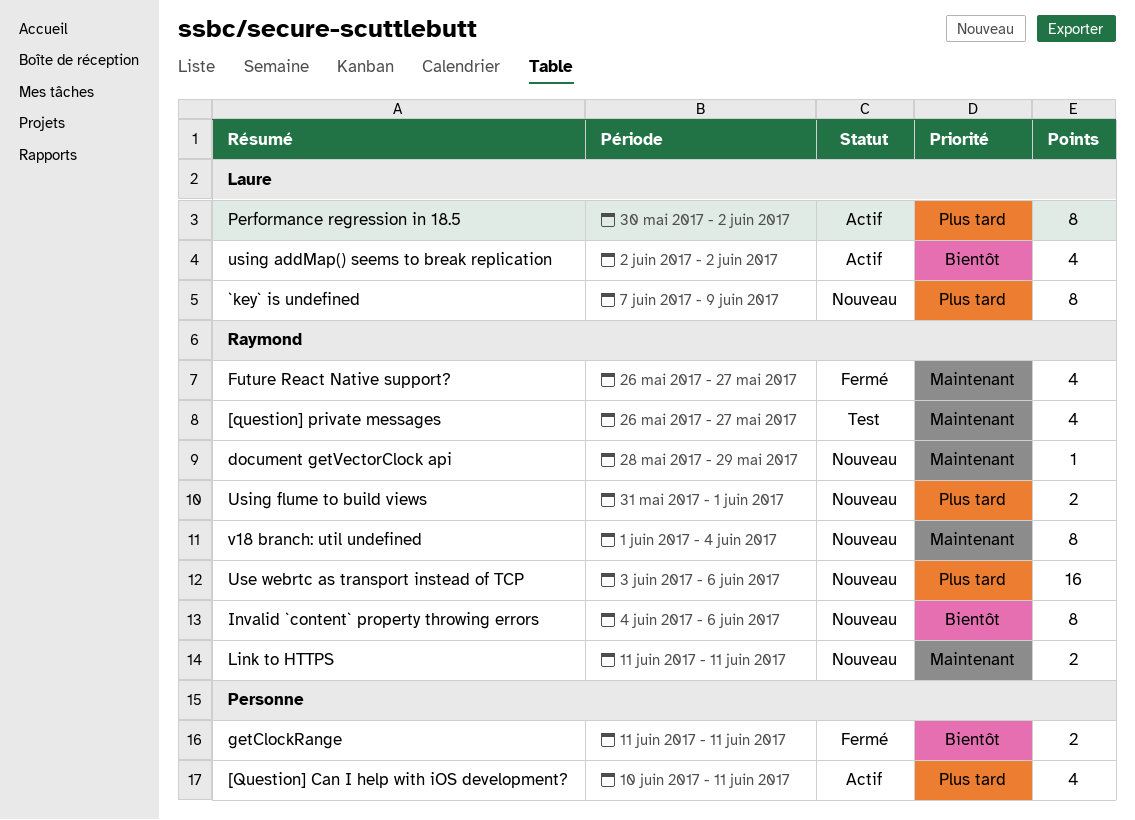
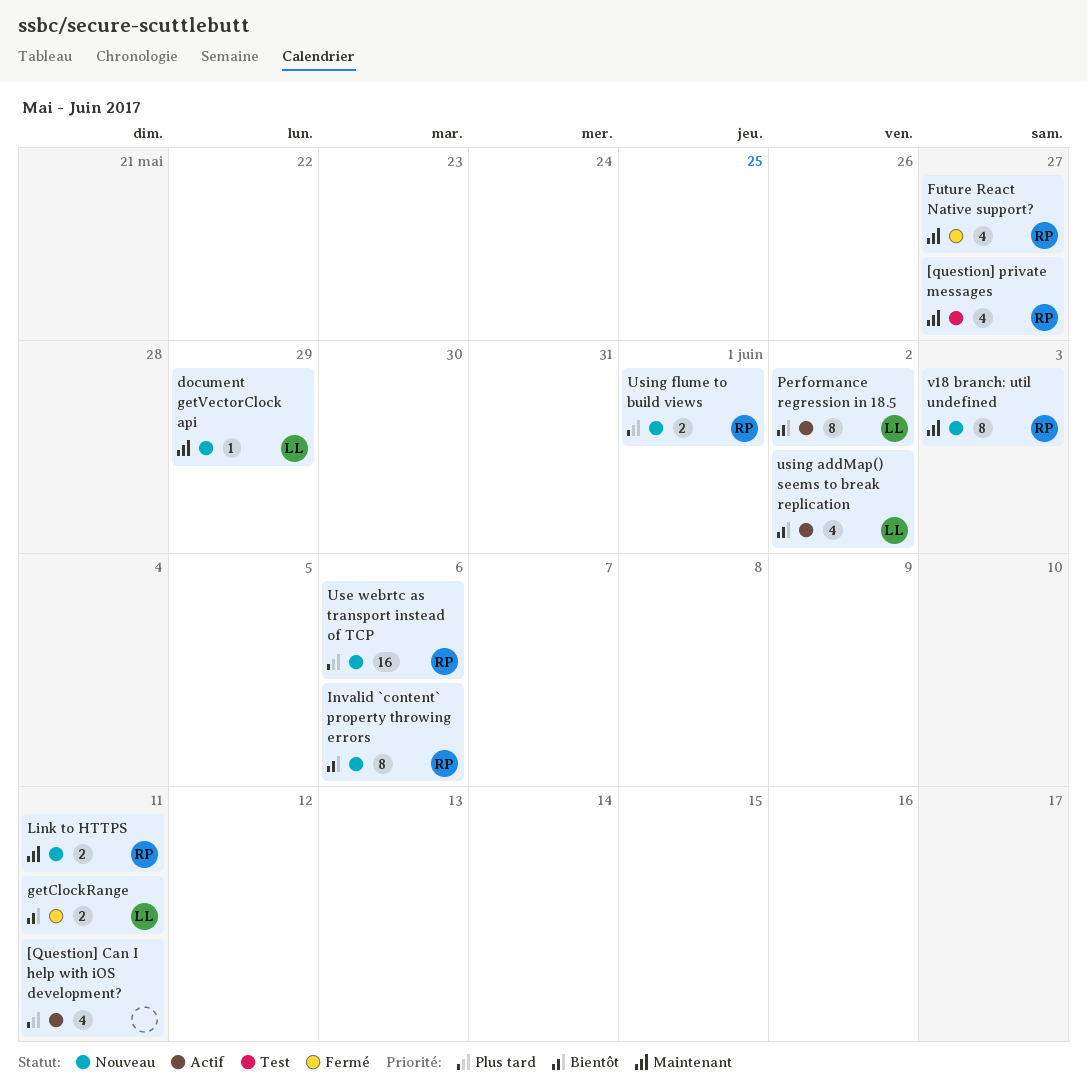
`key` is undefined: present -> none
document getVectorClock api, owner: Raymond -> Laure
getClockRange, owner: none -> Laure
Performance regression in 18.5, priority: Plus tard -> Bientôt
v18 branch: util undefined, due: Jun 4 -> Jun 3

